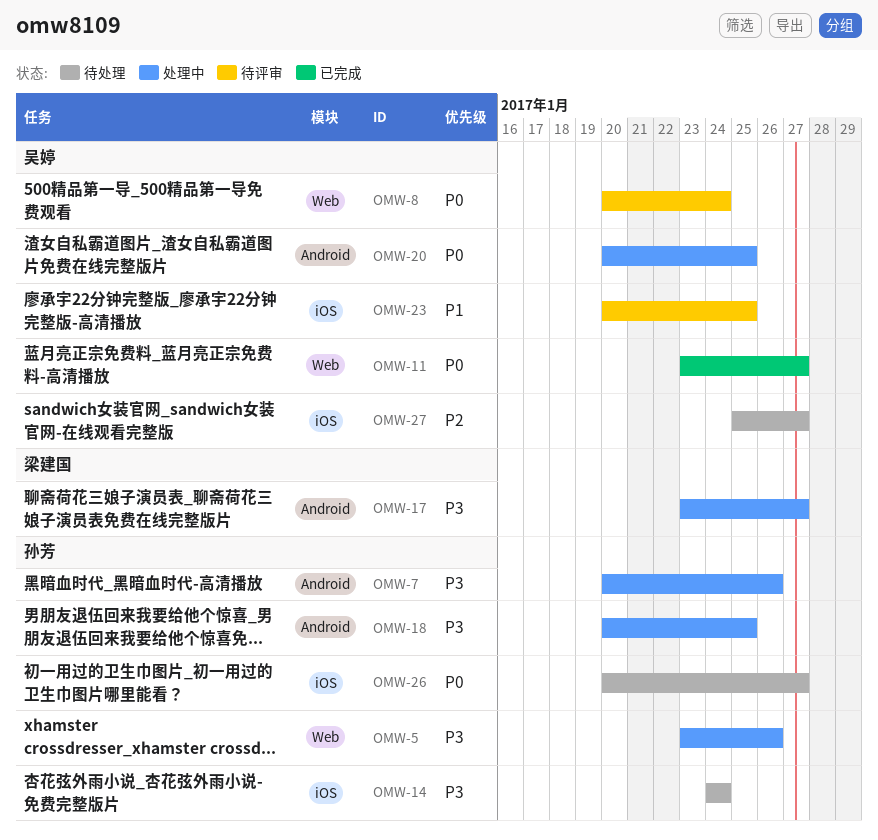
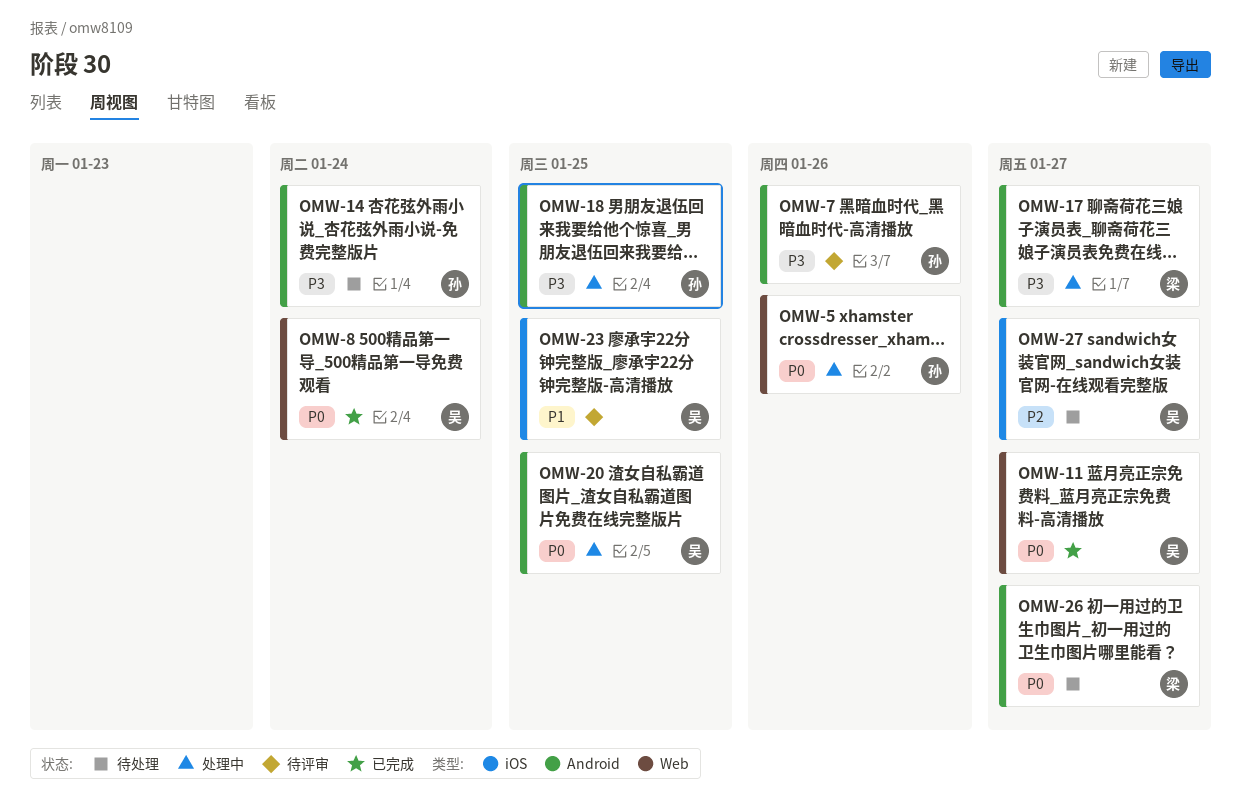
OMW-5, priority: P3 -> P0
OMW-7, status: 处理中 -> 待评审
OMW-8, status: 待评审 -> 已完成
OMW-14, label: iOS -> Android
OMW-26, owner: 孙芳 -> 梁建国
OMW-26, label: iOS -> Android

